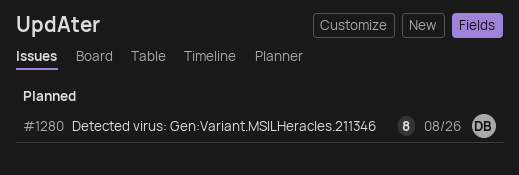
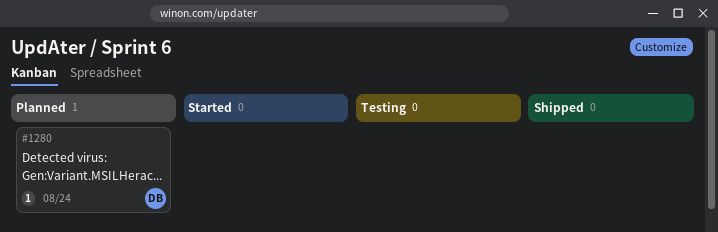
#1280, estimate: 8 -> 1
#1280, due: Aug 26 -> Aug 24

